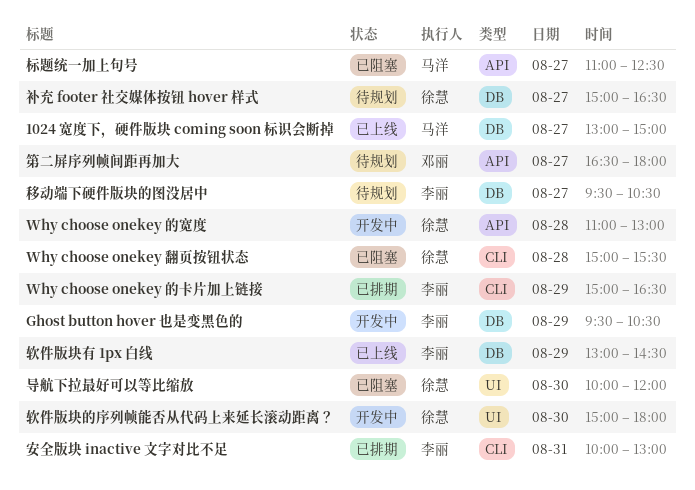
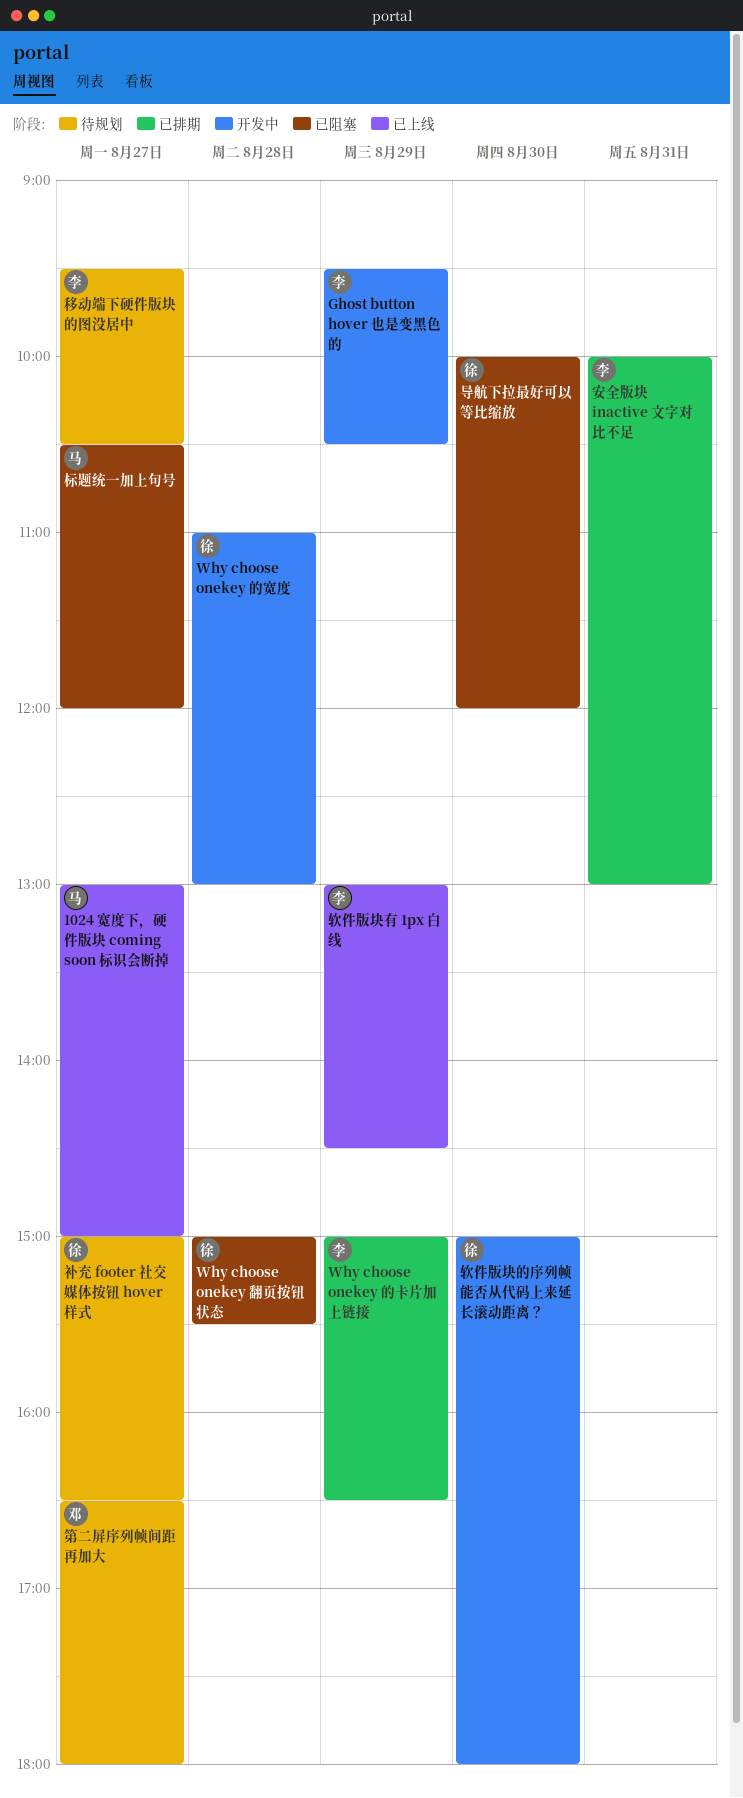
标题统一加上句号, begins: 11:00 -> 10:30
标题统一加上句号, ends: 12:30 -> 12:00

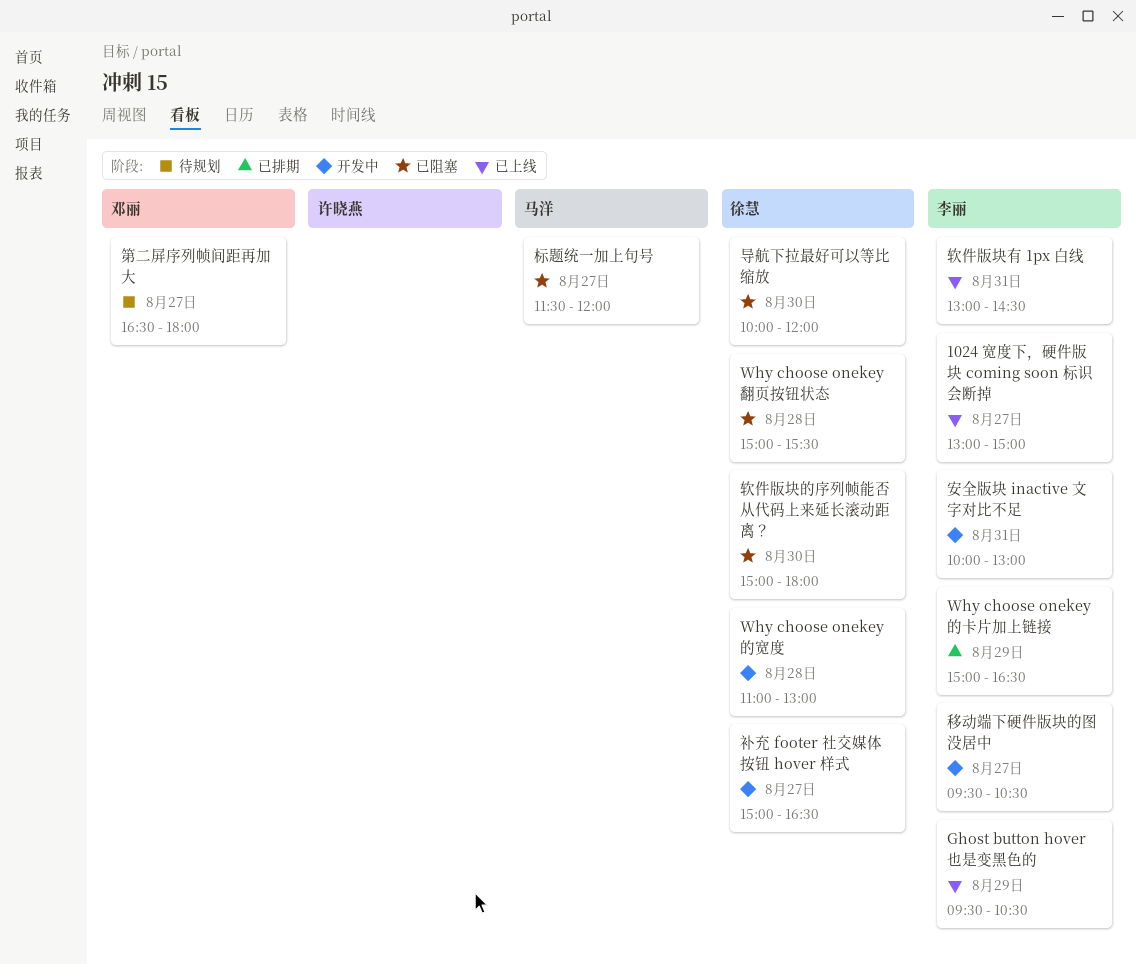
1024 宽度下，硬件版块 coming soon 标识会断掉, owner: 马洋 -> 李丽
Ghost button hover 也是变黑色的, status: 开发中 -> 已上线
安全版块 inactive 文字对比不足, status: 已排期 -> 开发中
标题统一加上句号, begins: 10:30 -> 11:30
移动端下硬件版块的图没居中, status: 待规划 -> 开发中
补充 footer 社交媒体按钮 hover 样式, status: 待规划 -> 开发中
软件版块有 1px 白线, day: Aug 29 -> Aug 31
软件版块的序列帧能否从代码上来延长滚动距离？, status: 开发中 -> 已阻塞

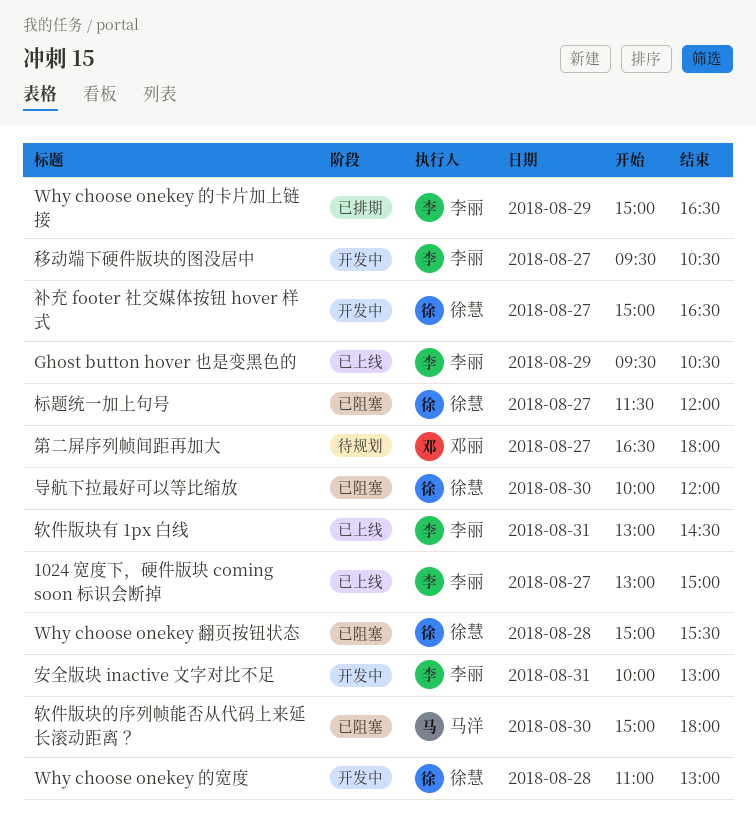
标题统一加上句号, owner: 马洋 -> 徐慧
软件版块的序列帧能否从代码上来延长滚动距离？, owner: 徐慧 -> 马洋

